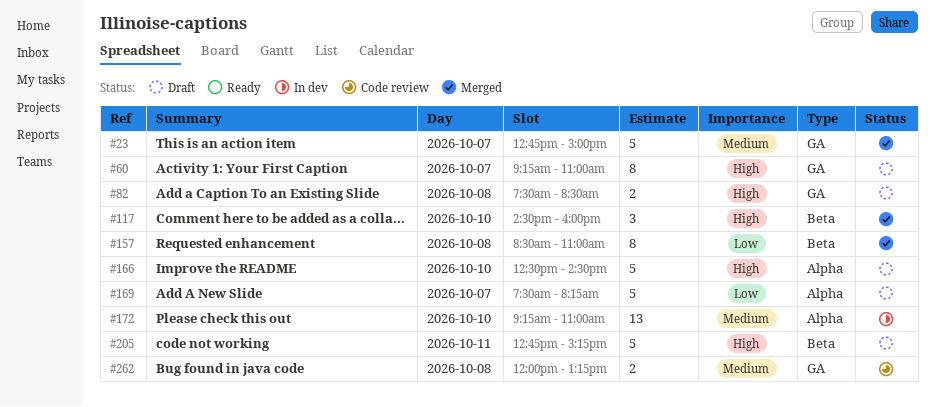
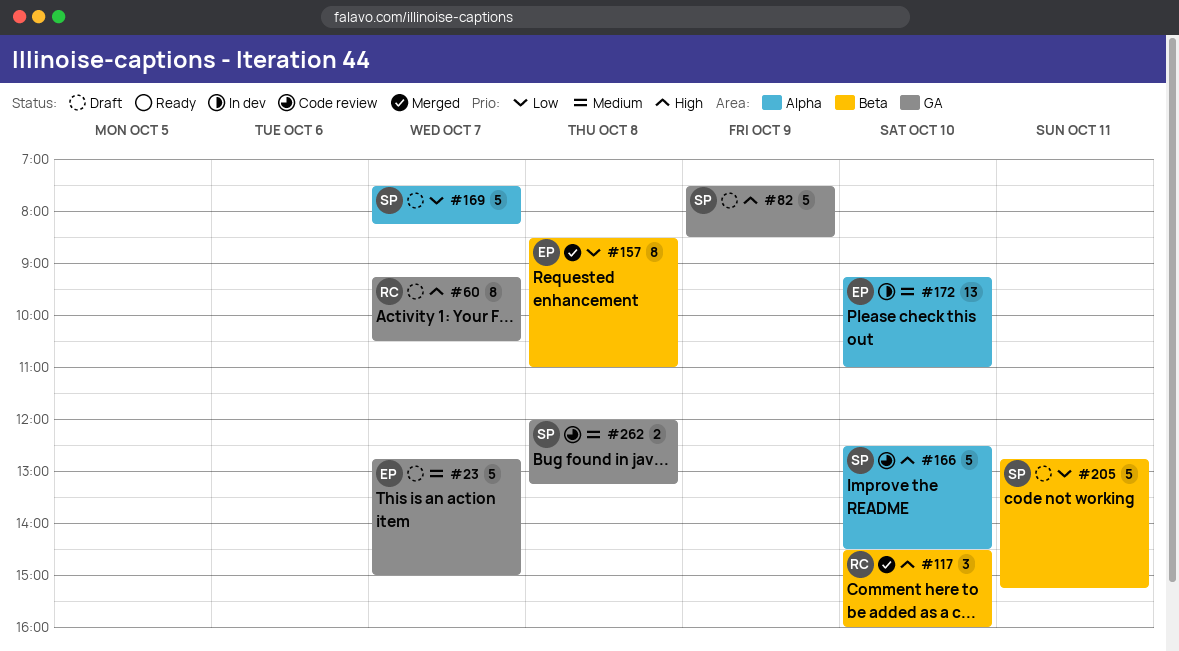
#23, status: Merged -> Draft
#60, ends: 11:00 -> 10:30
#82, estimate: 2 -> 5
#82, day: Oct 8 -> Oct 9
#166, status: Draft -> Code review
#205, priority: High -> Low

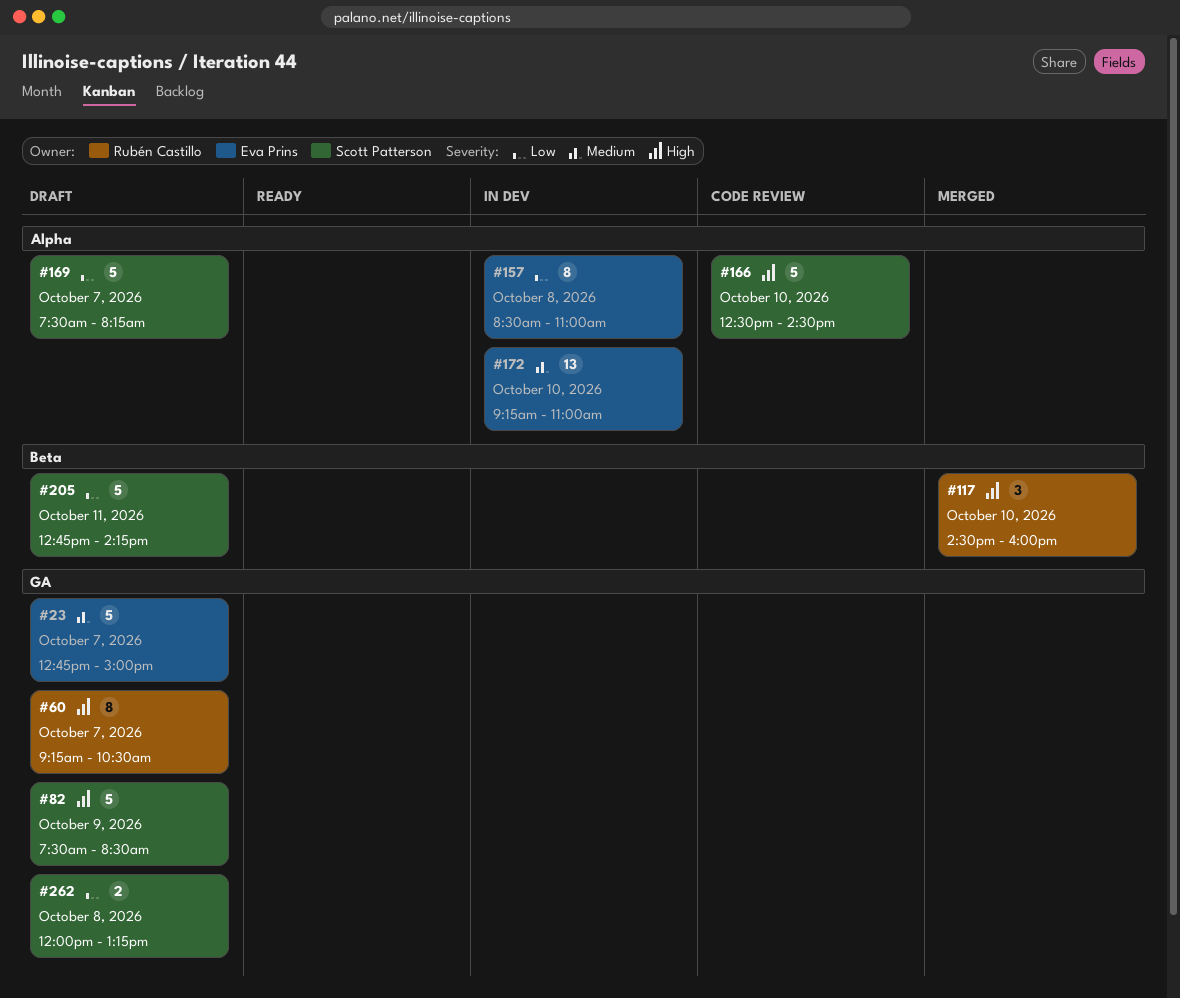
#157, status: Merged -> In dev
#157, label: Beta -> Alpha
#205, ends: 15:15 -> 14:15
#262, status: Code review -> Draft
#262, priority: Medium -> Low

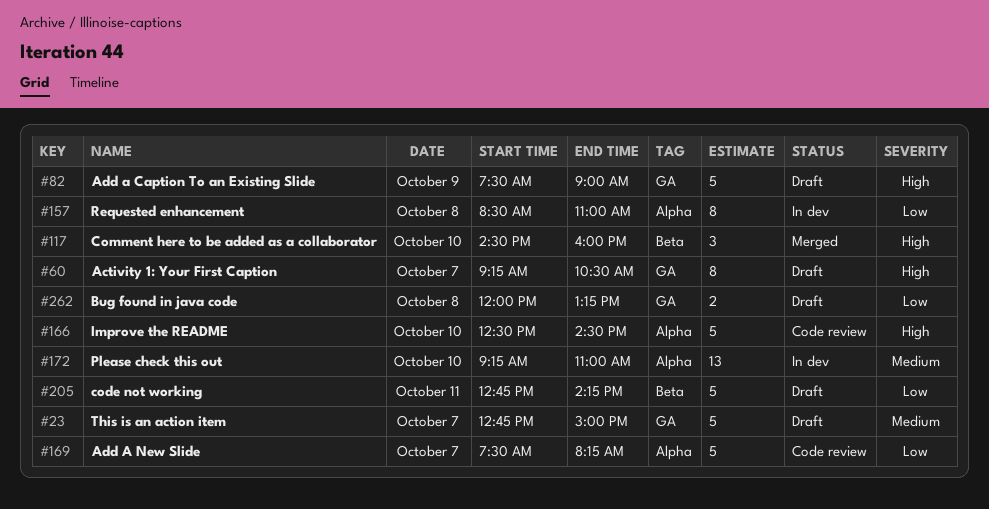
#82, ends: 08:30 -> 09:00
#169, status: Draft -> Code review

